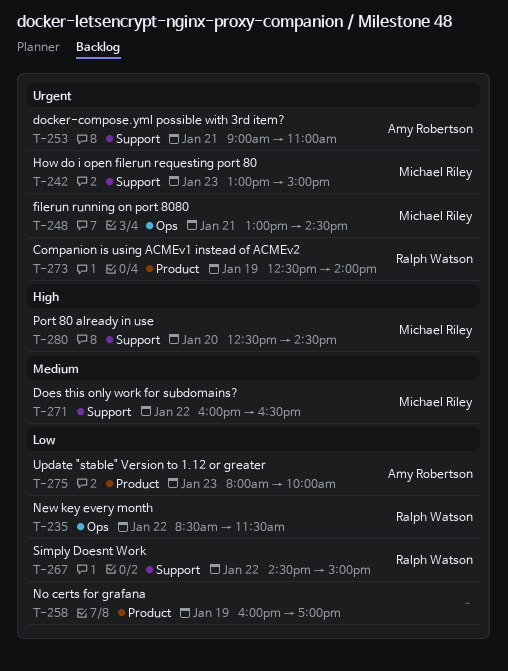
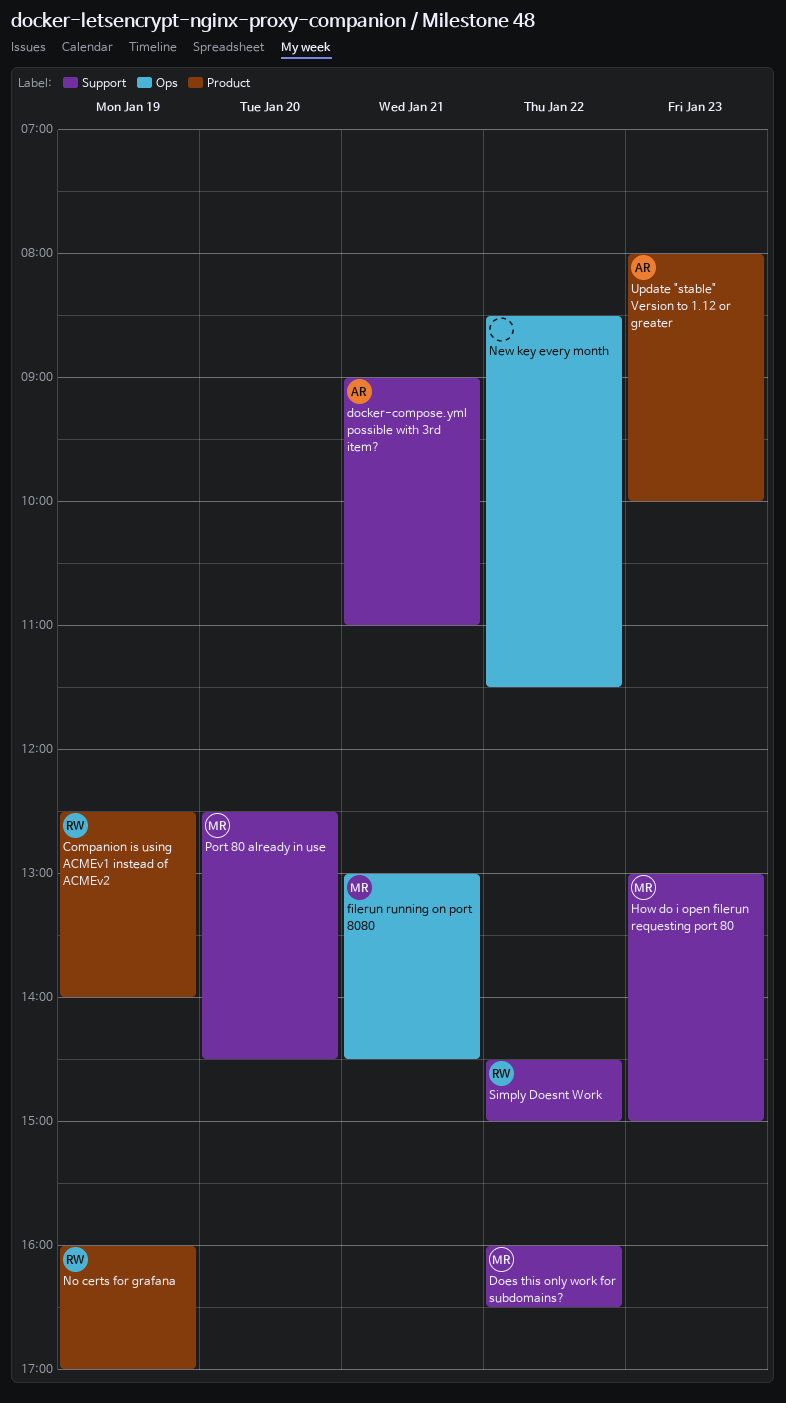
New key every month, owner: Ralph Watson -> none
No certs for grafana, owner: none -> Ralph Watson

